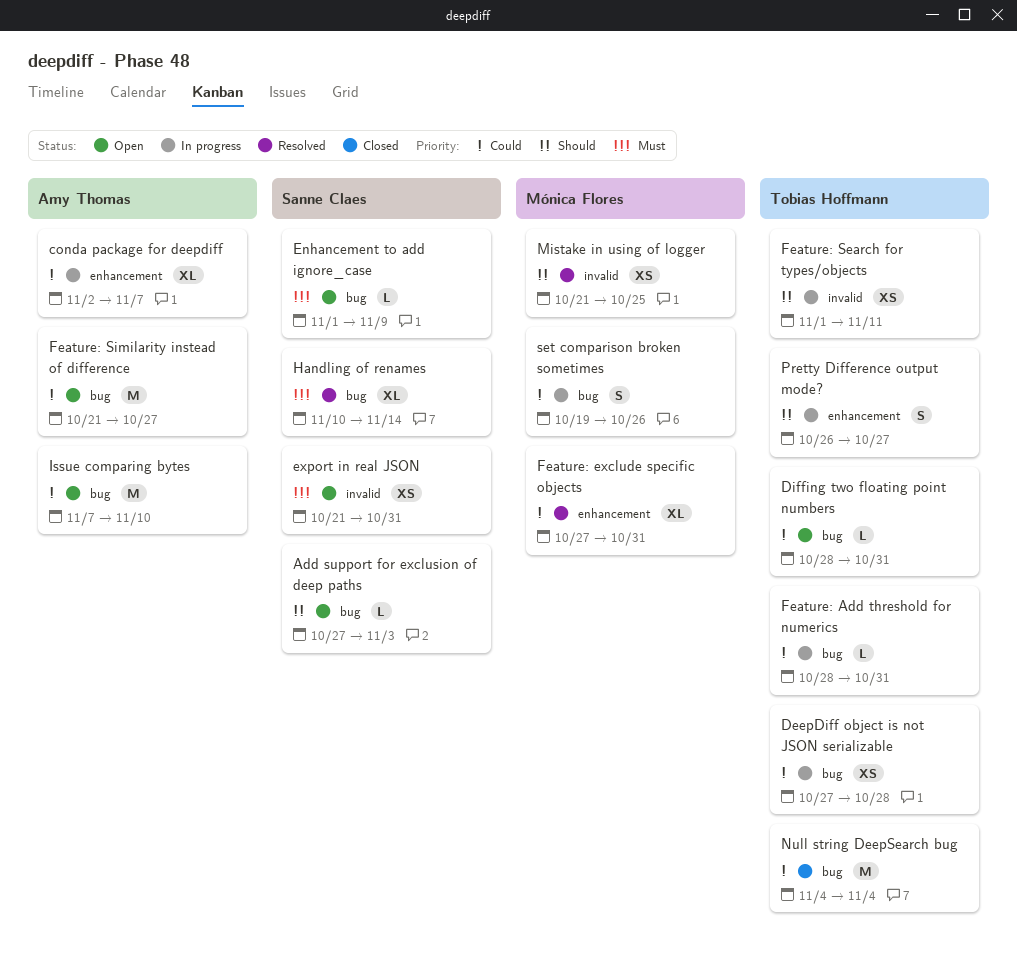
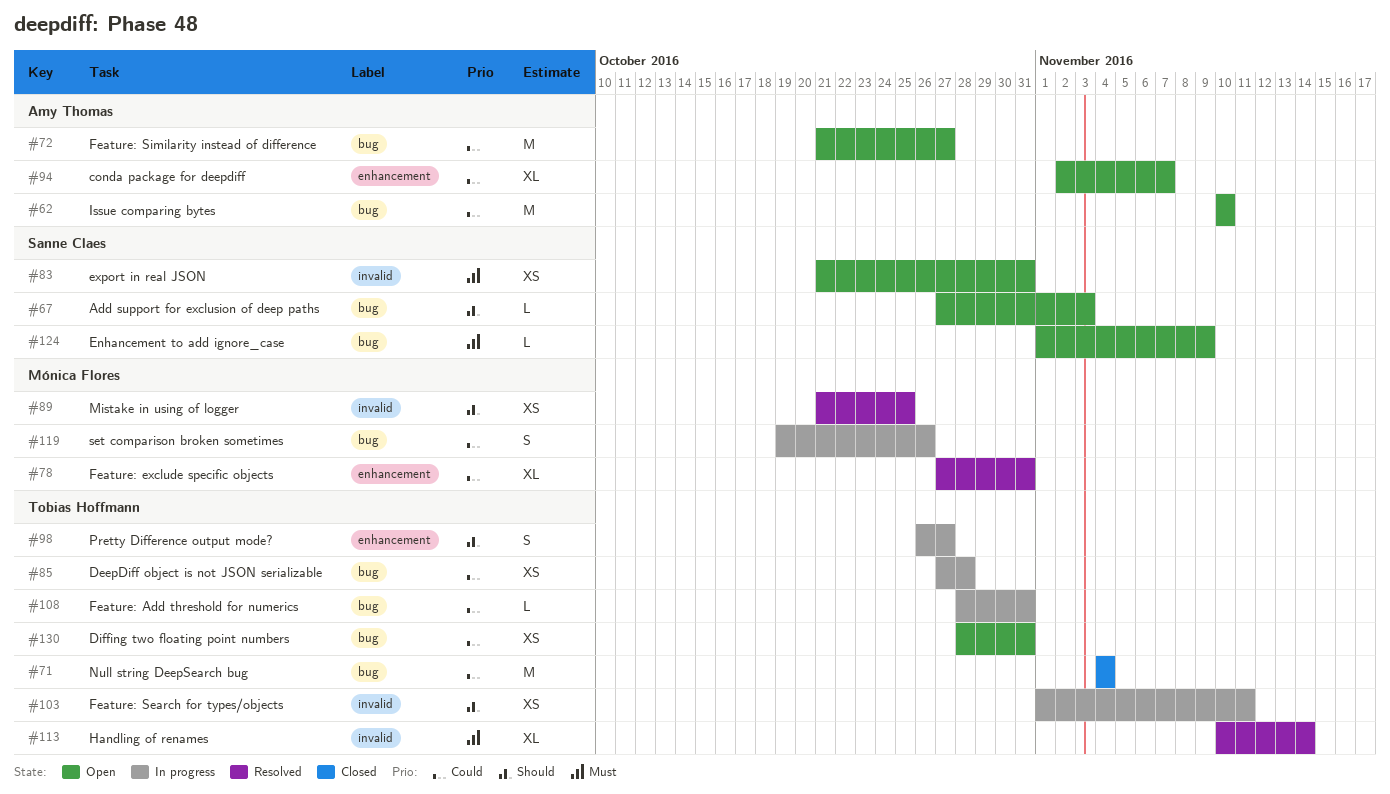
conda package for deepdiff, status: In progress -> Open
Diffing two floating point numbers, estimate: L -> XS
Handling of renames, owner: Sanne Claes -> Tobias Hoffmann
Handling of renames, label: bug -> invalid
Issue comparing bytes, start: Nov 7 -> Nov 10

